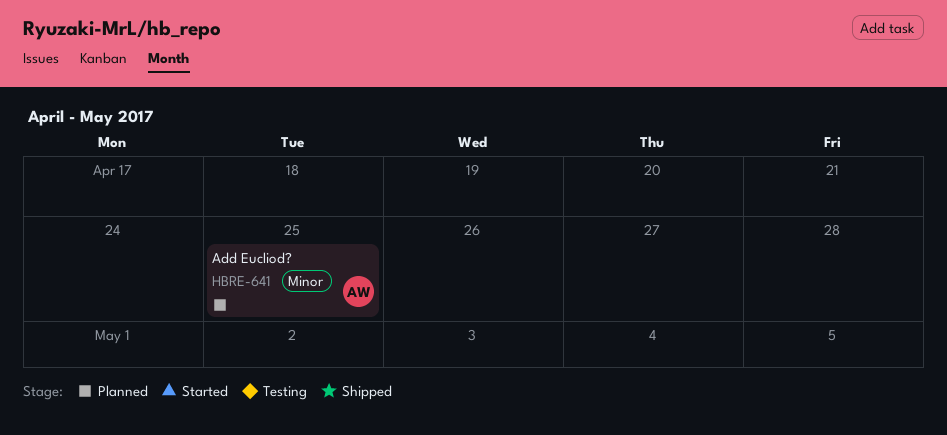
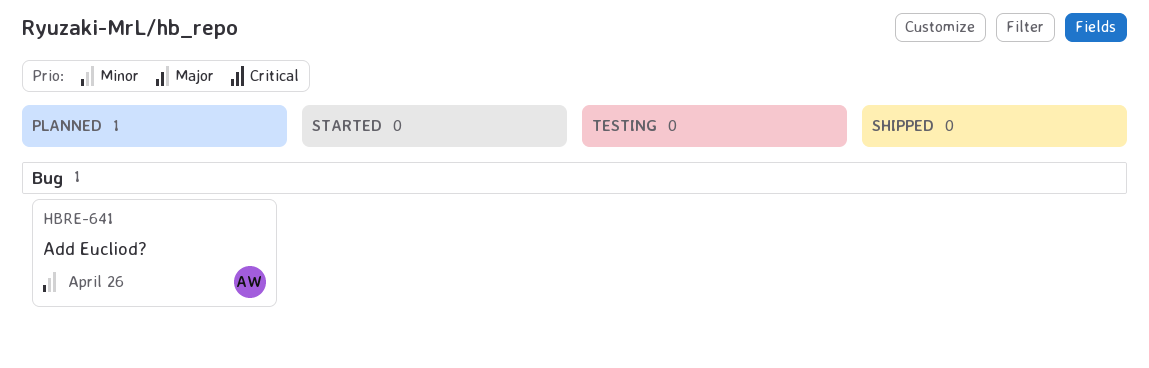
HBRE-641, due: Apr 25 -> Apr 26

